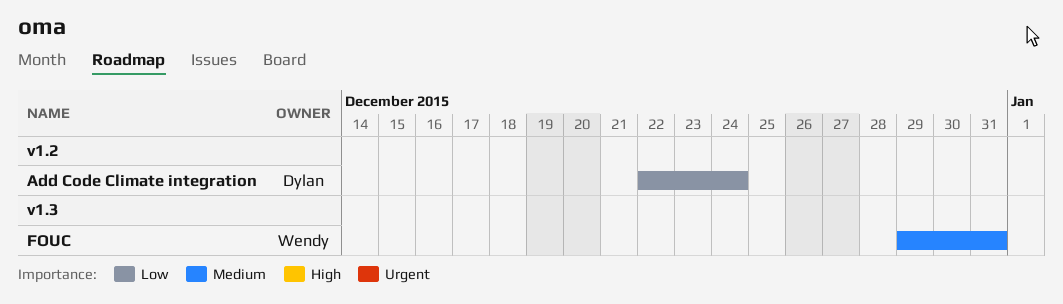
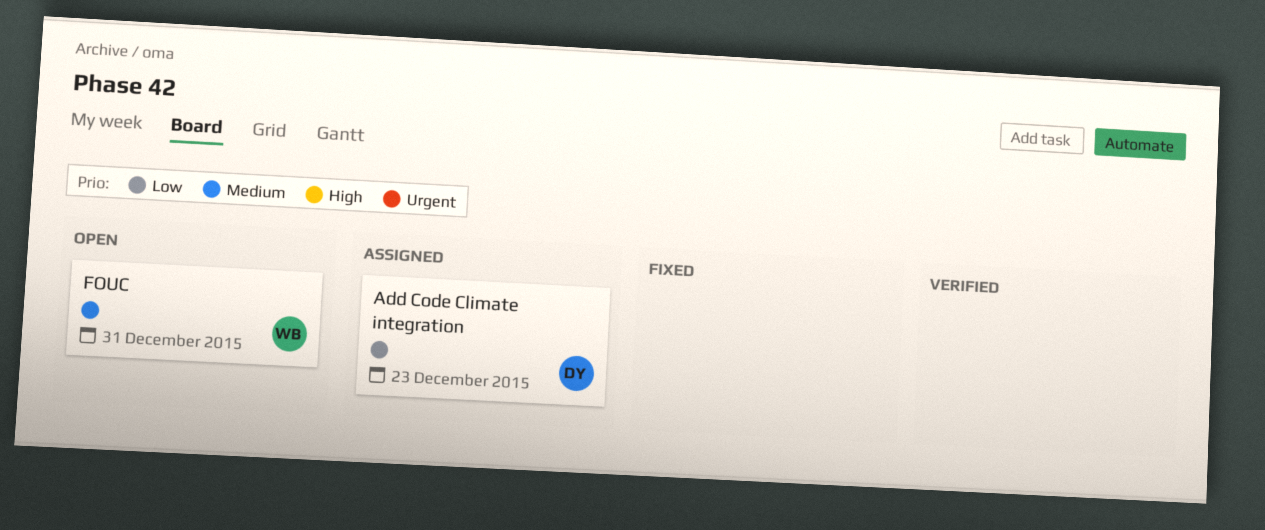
Add Code Climate integration, due: Dec 24 -> Dec 23

